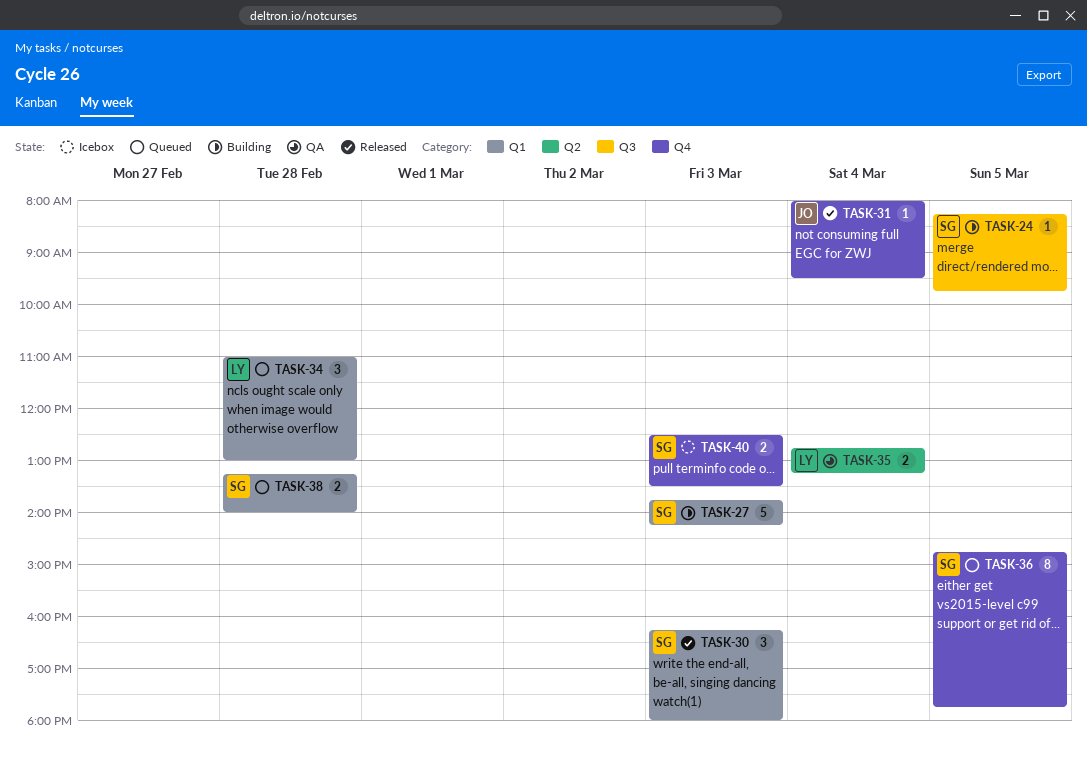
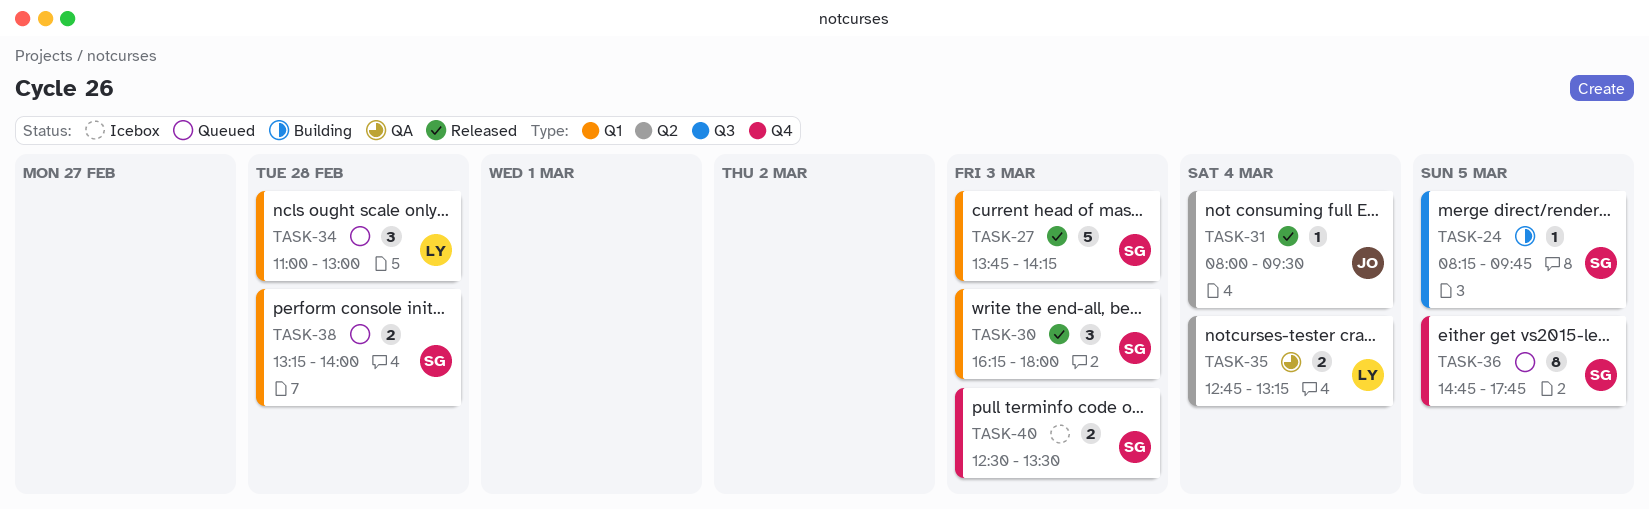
TASK-27, status: Building -> Released
TASK-31, label: Q4 -> Q2

